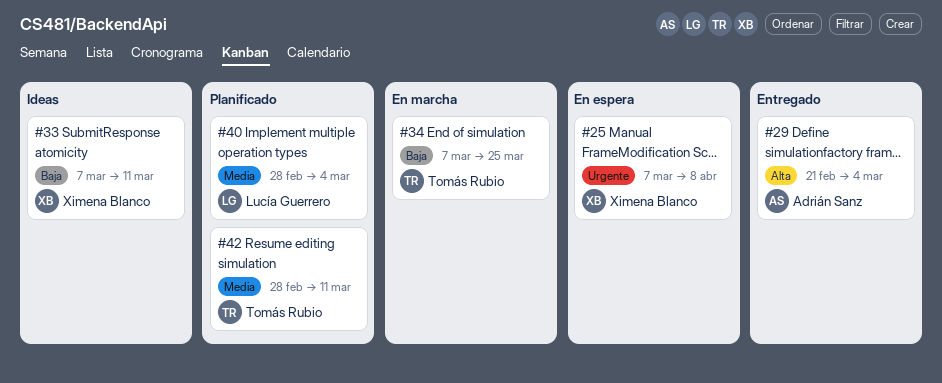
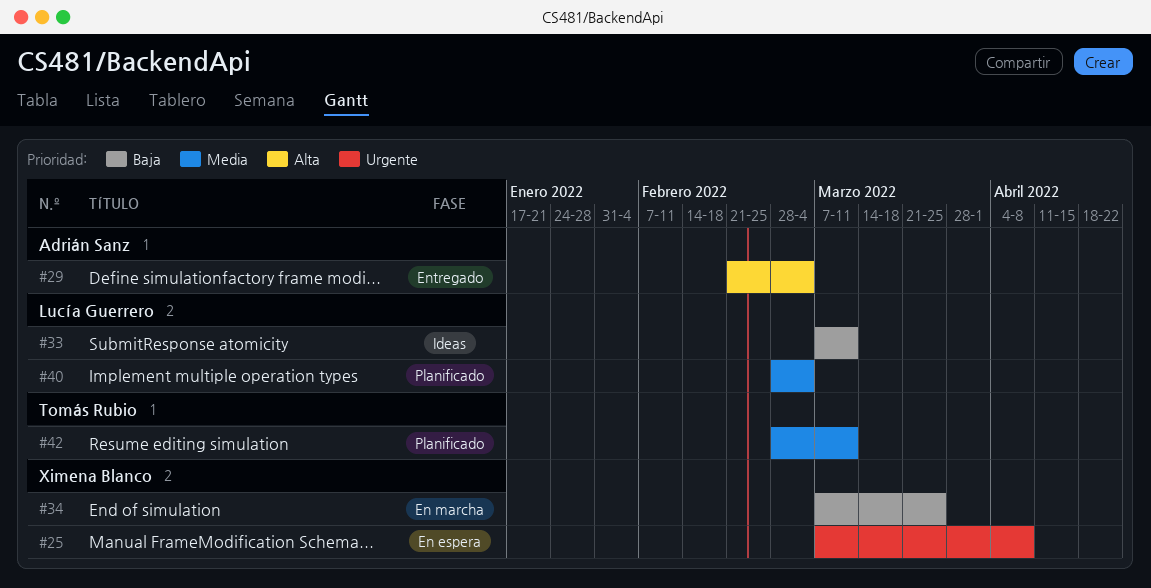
#33, owner: Ximena Blanco -> Lucía Guerrero
#34, owner: Tomás Rubio -> Ximena Blanco

